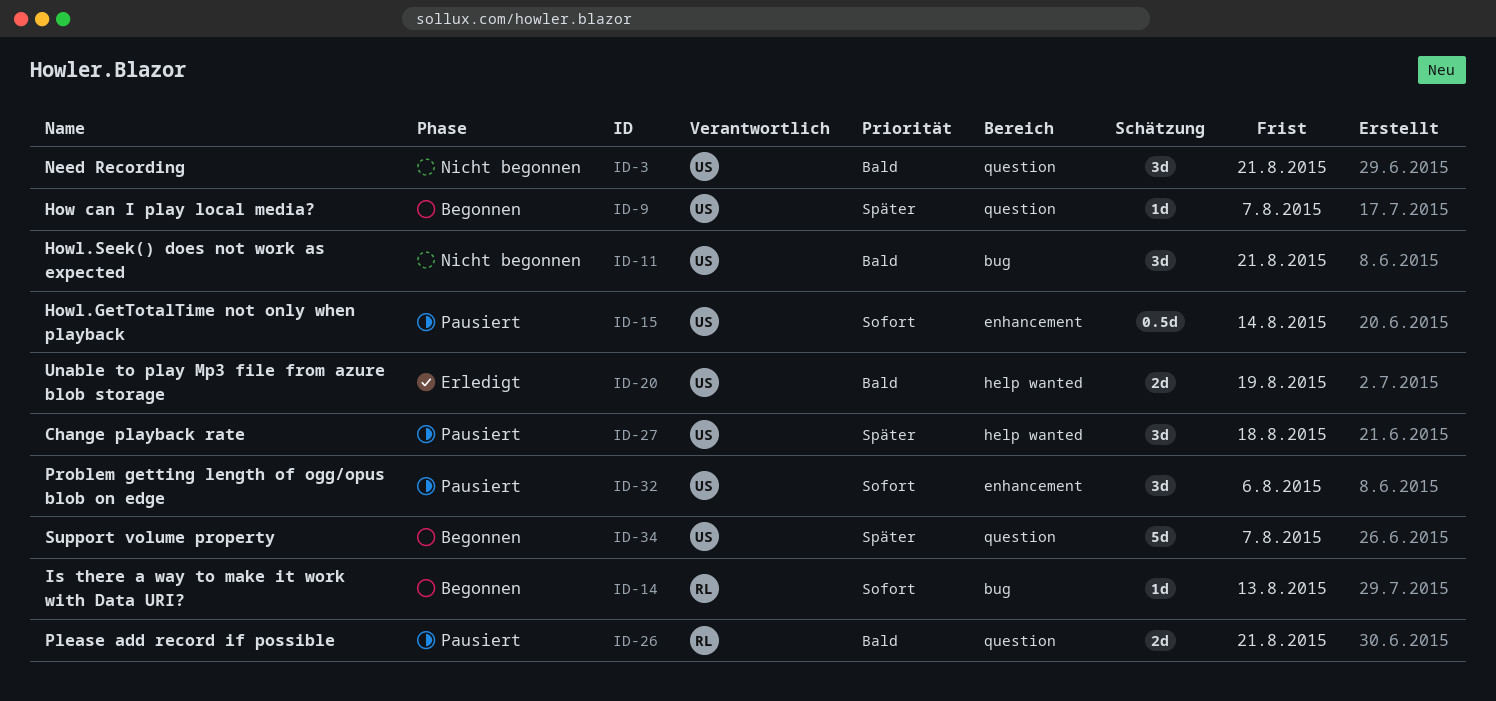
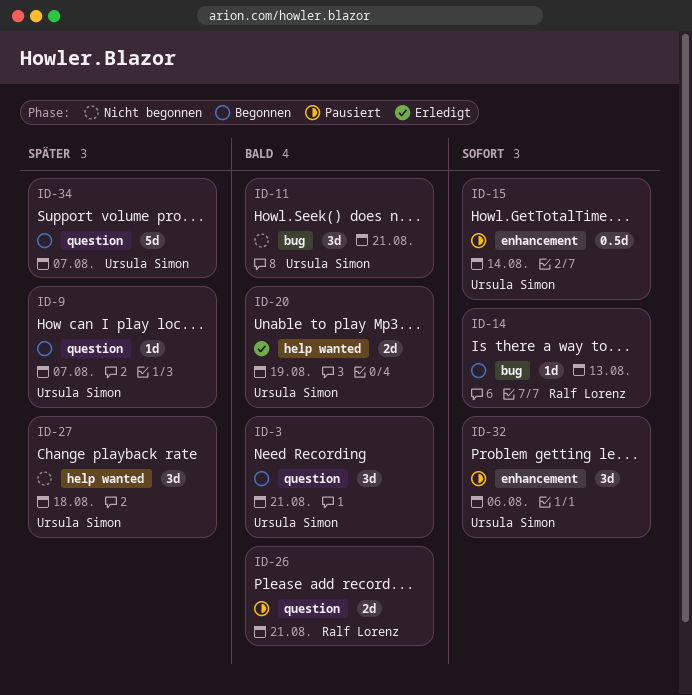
ID-3, status: Nicht begonnen -> Begonnen
ID-27, status: Pausiert -> Nicht begonnen

